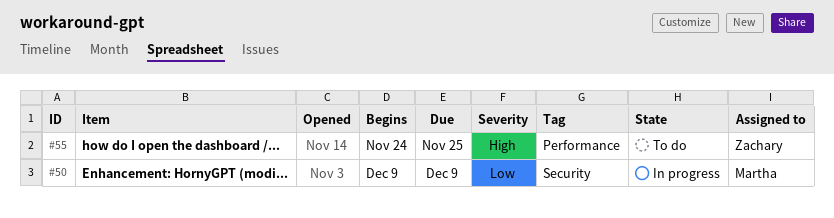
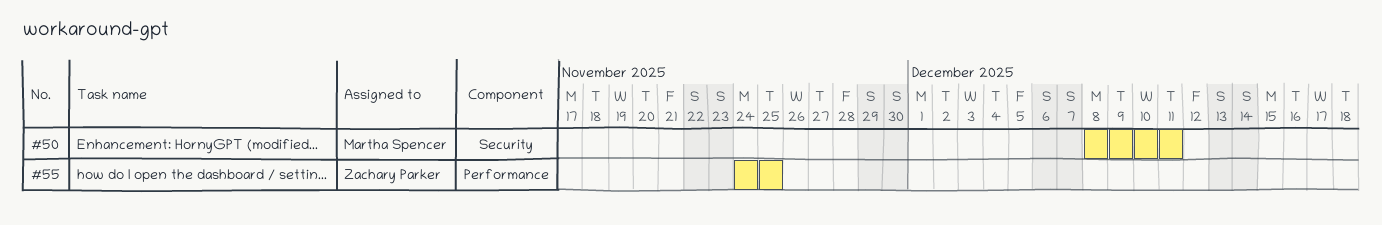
#50, start: Dec 9 -> Dec 8
#50, due: Dec 9 -> Dec 11

